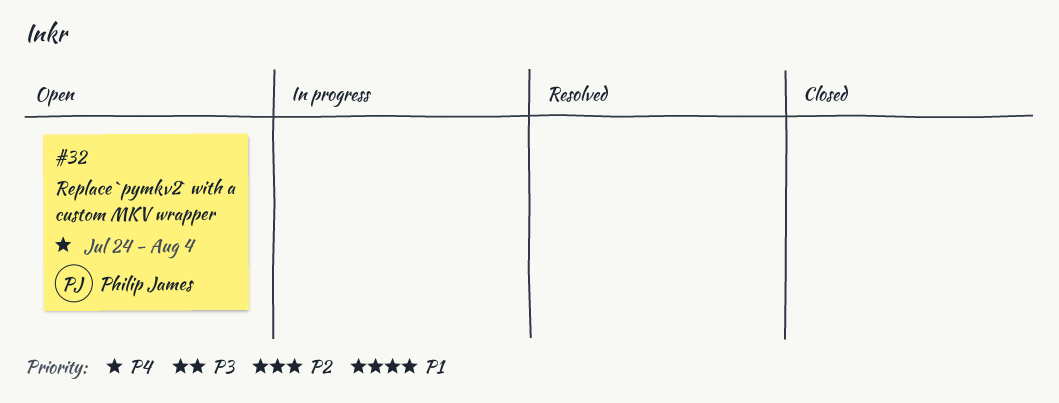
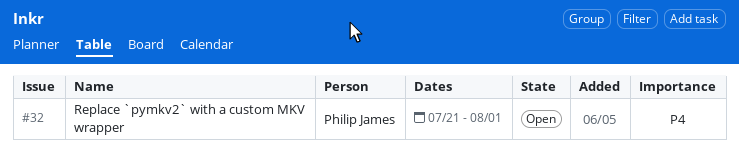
#32, start: Jul 24 -> Jul 21
#32, due: Aug 4 -> Aug 1

